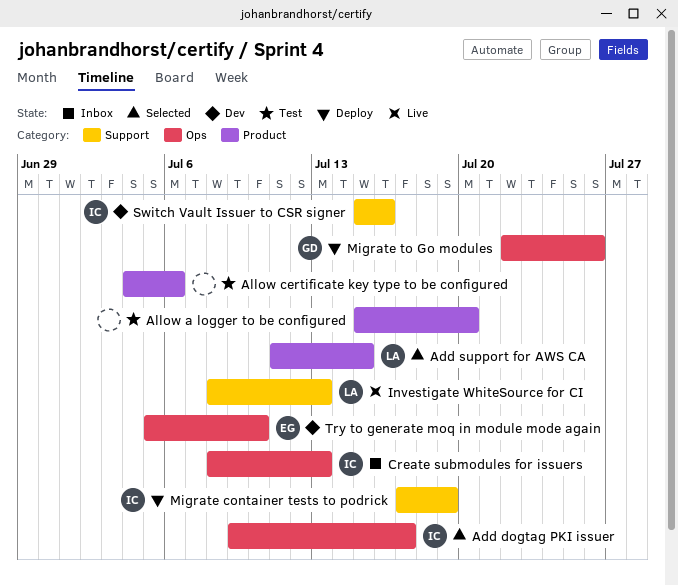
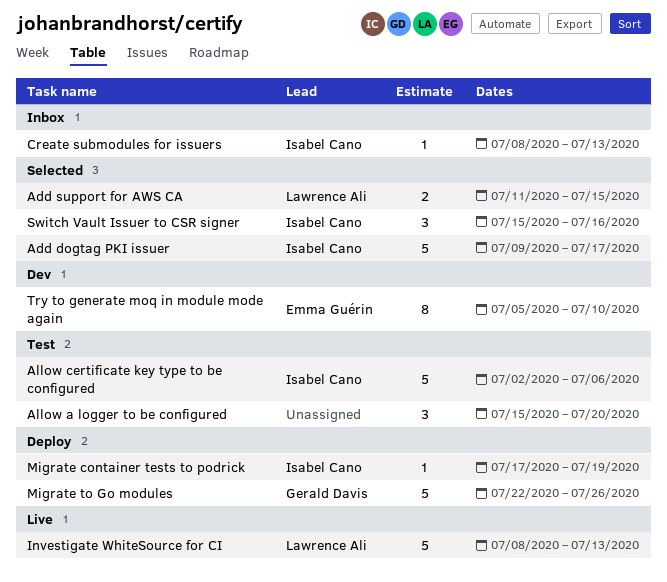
Allow certificate key type to be configured, owner: none -> Isabel Cano
Allow certificate key type to be configured, start: Jul 4 -> Jul 2
Switch Vault Issuer to CSR signer, status: Dev -> Selected

